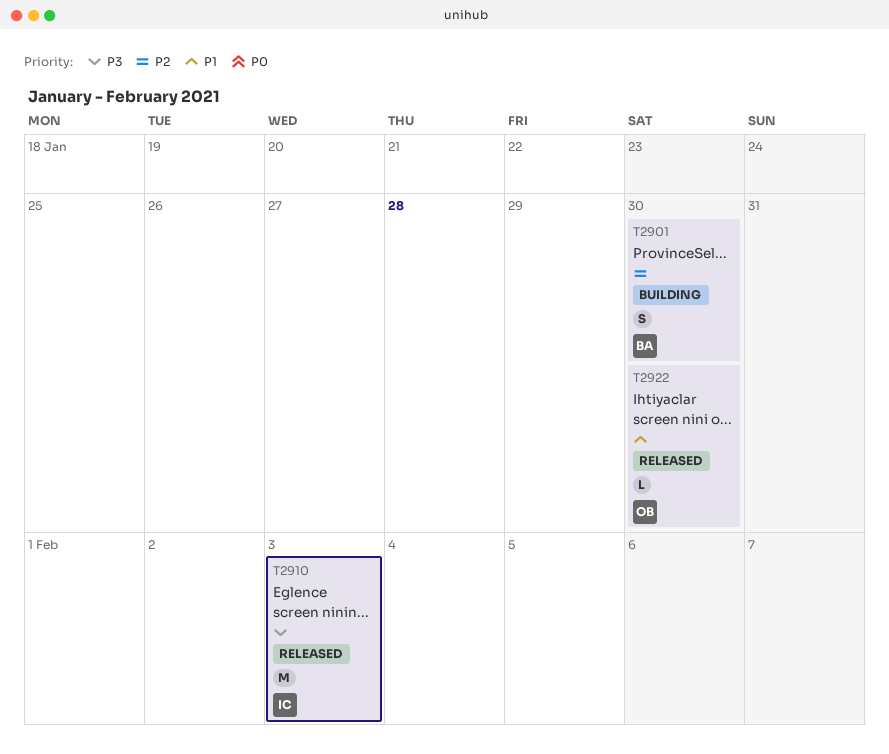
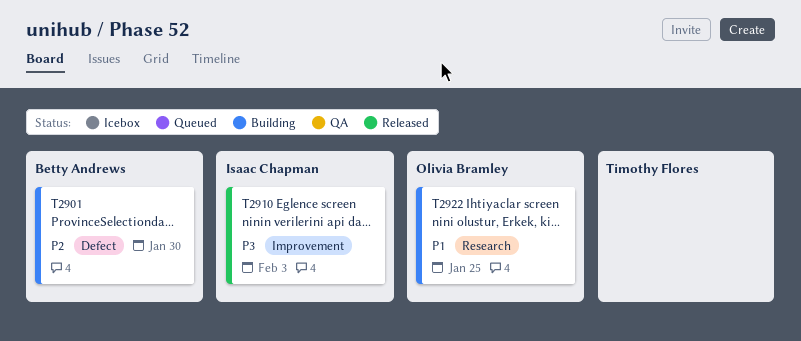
T2922, status: Released -> Building
T2922, due: Jan 30 -> Jan 25

